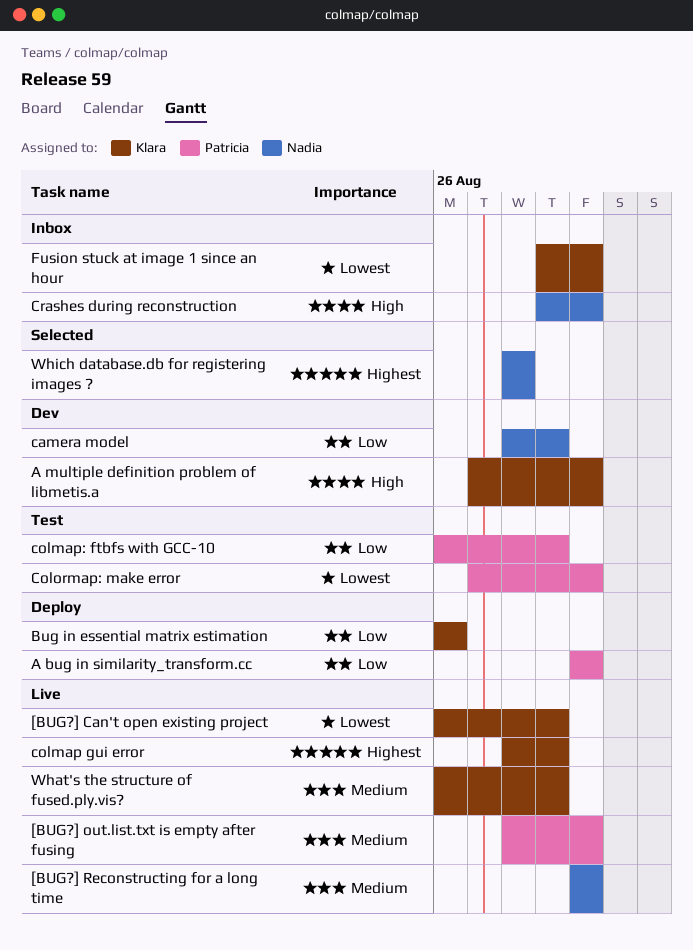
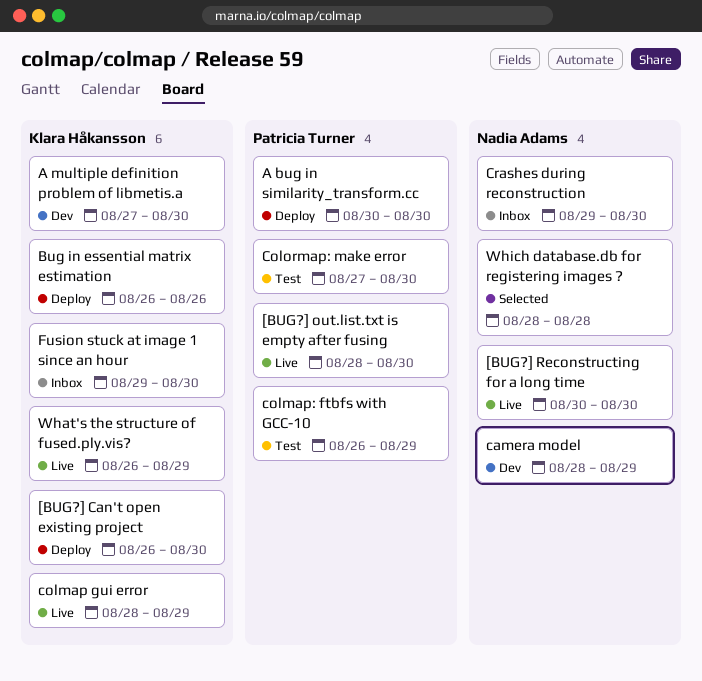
[BUG?] Can't open existing project, status: Live -> Deploy
[BUG?] Can't open existing project, due: Aug 29 -> Aug 30

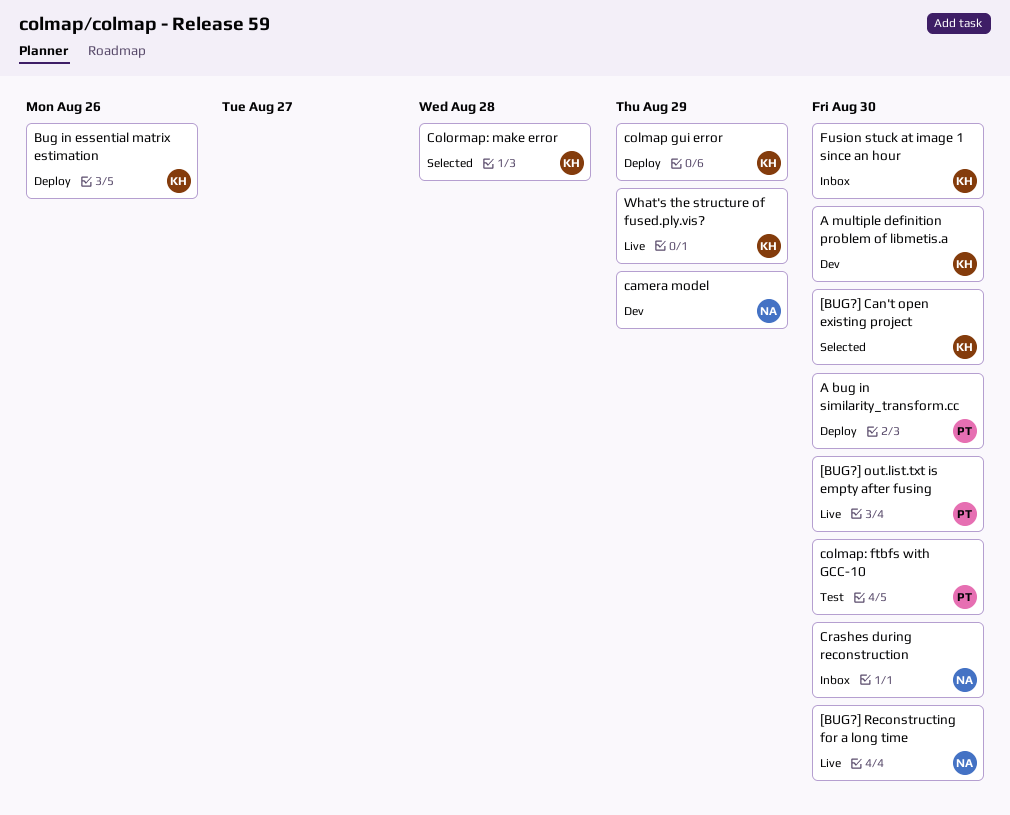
[BUG?] Can't open existing project, status: Deploy -> Selected
colmap gui error, status: Live -> Deploy
colmap: ftbfs with GCC-10, due: Aug 29 -> Aug 30
Colormap: make error, status: Test -> Selected
Colormap: make error, owner: Patricia Turner -> Klara Håkansson
Colormap: make error, due: Aug 30 -> Aug 28
Which database.db for registering images ?: present -> none

